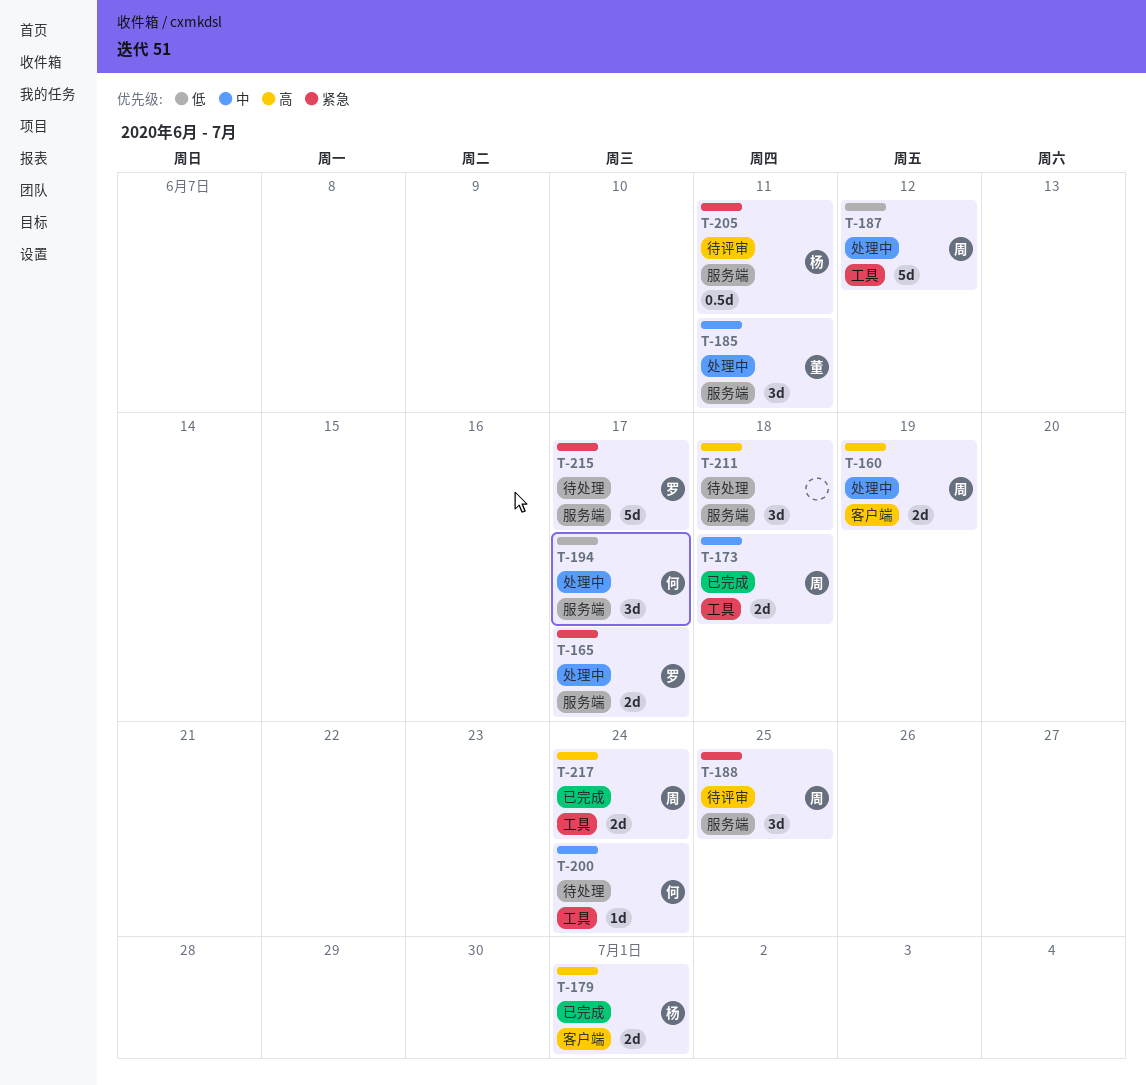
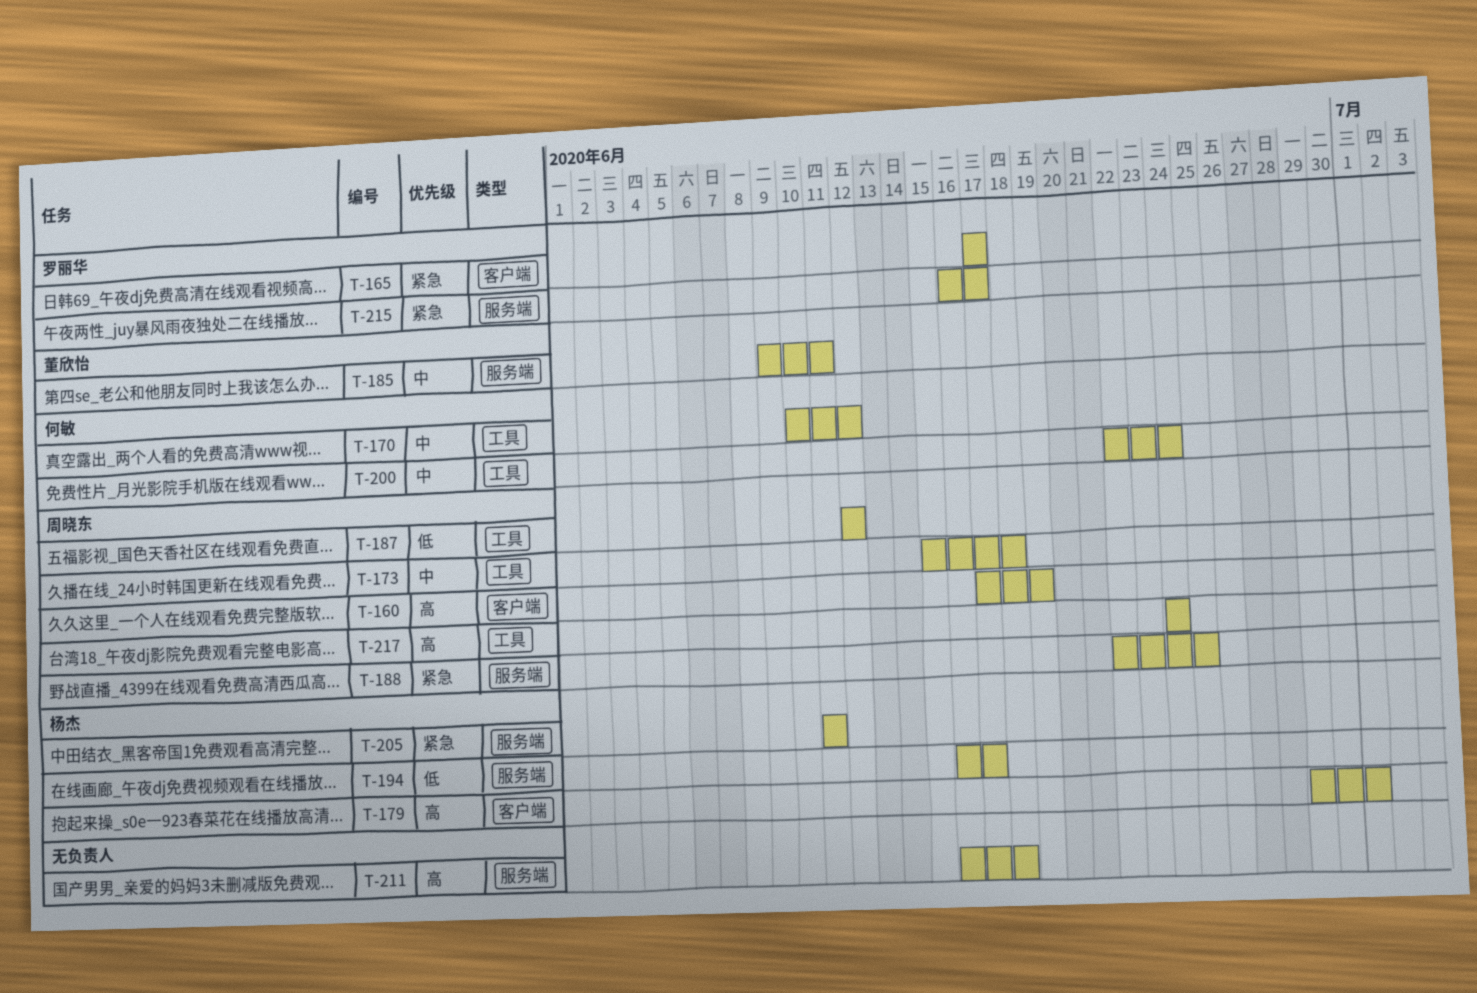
T-165, label: 服务端 -> 客户端
T-170: none -> present
T-194, owner: 何敏 -> 杨杰

